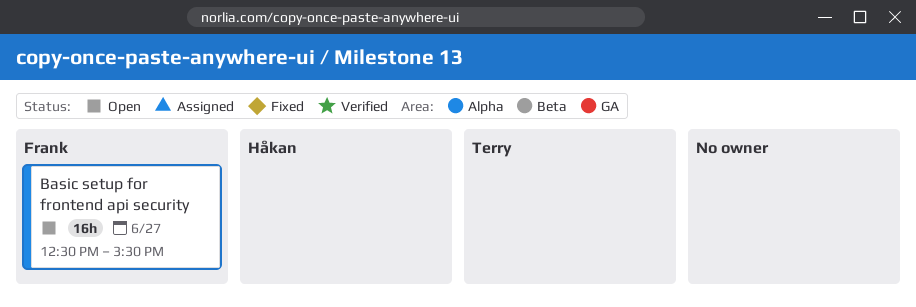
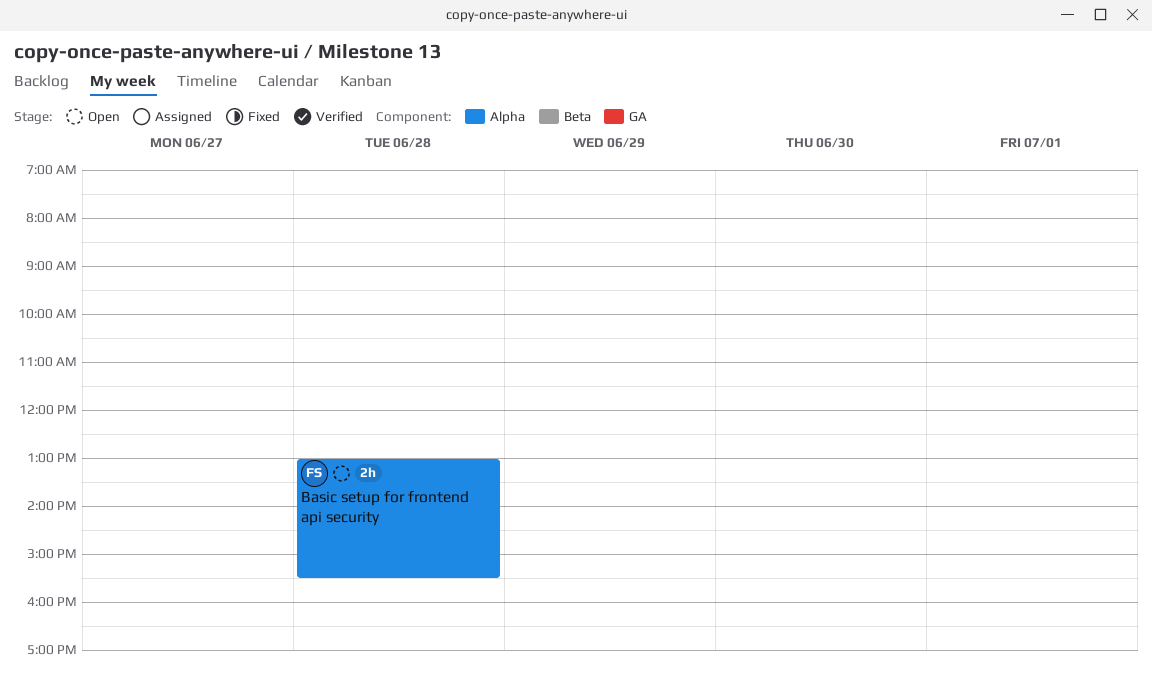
Basic setup for frontend api security, estimate: 16h -> 2h
Basic setup for frontend api security, day: Jun 27 -> Jun 28
Basic setup for frontend api security, begins: 12:30 -> 13:00

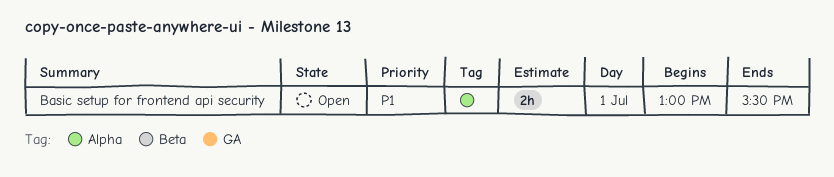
Basic setup for frontend api security, day: Jun 28 -> Jul 1

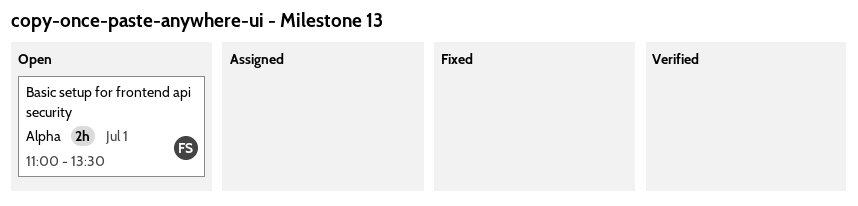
Basic setup for frontend api security, begins: 13:00 -> 11:00
Basic setup for frontend api security, ends: 15:30 -> 13:30

